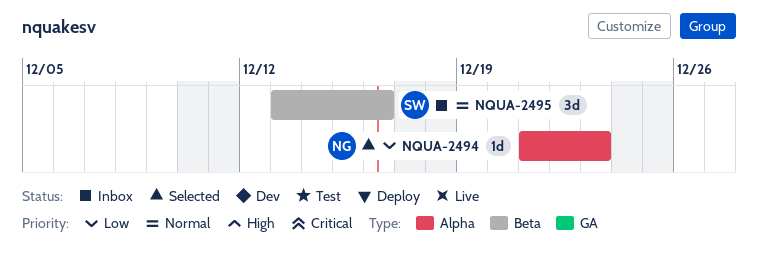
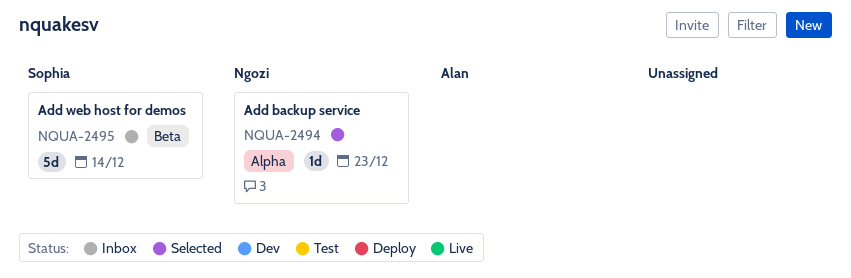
NQUA-2495, estimate: 3d -> 5d
NQUA-2495, due: Dec 16 -> Dec 14

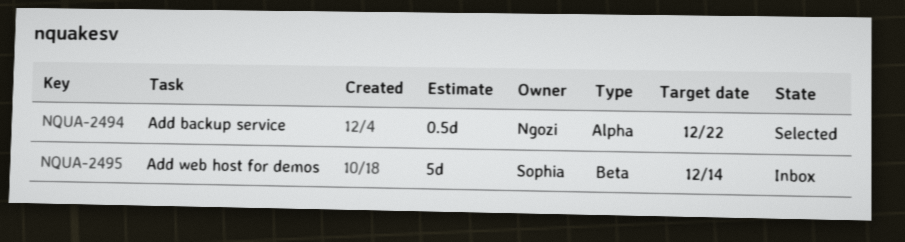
NQUA-2494, estimate: 1d -> 0.5d
NQUA-2494, due: Dec 23 -> Dec 22

